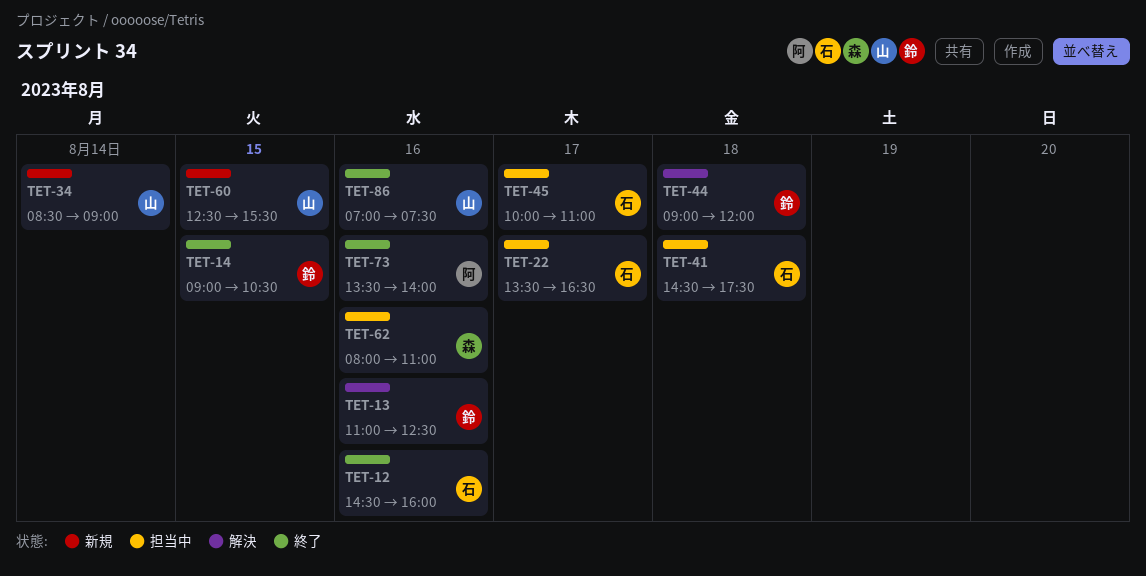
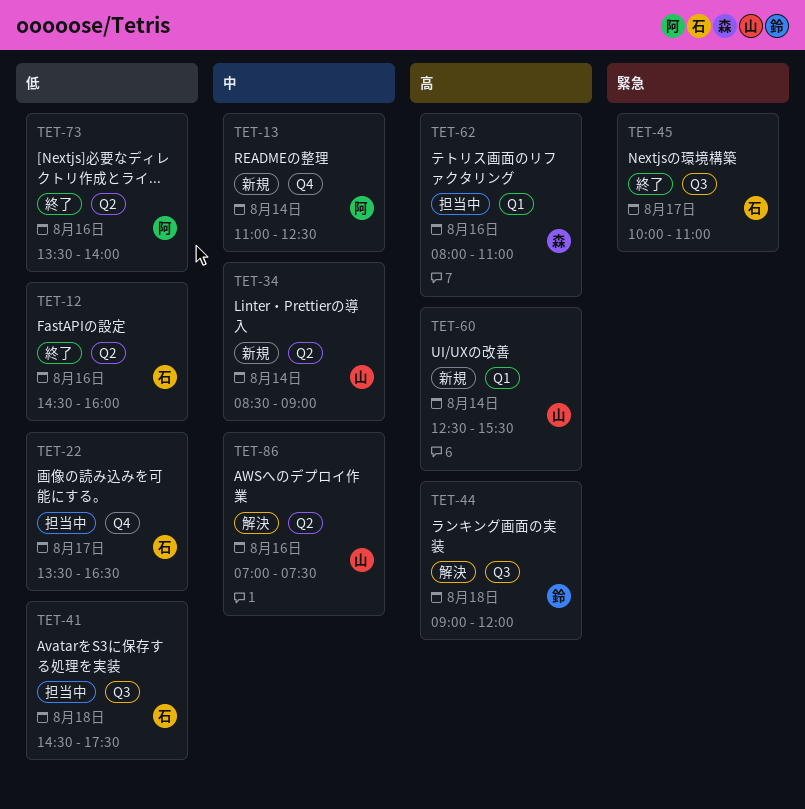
TET-13, status: 解決 -> 新規
TET-13, owner: 鈴 -> 阿
TET-13, day: Aug 16 -> Aug 14
TET-14: present -> none
TET-45, status: 担当中 -> 終了
TET-60, day: Aug 15 -> Aug 14
TET-86, status: 終了 -> 解決

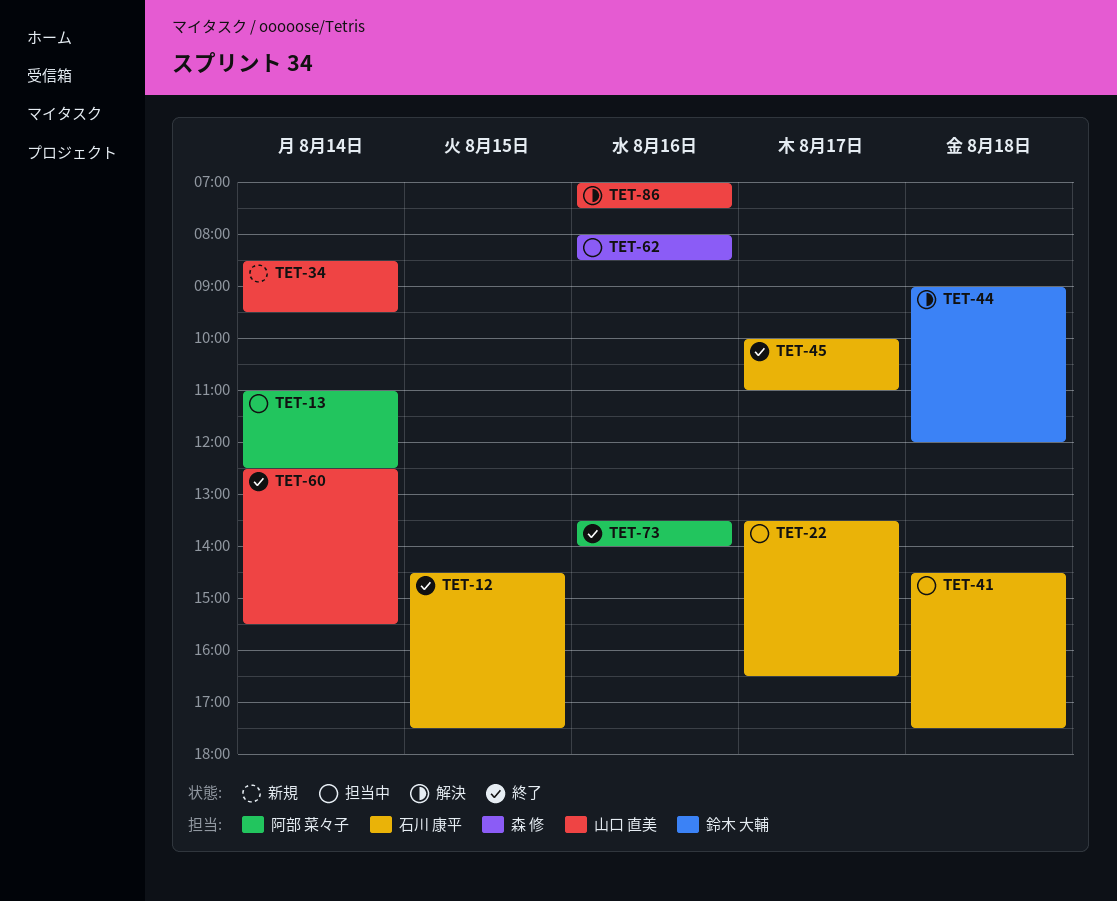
TET-12, day: Aug 16 -> Aug 15
TET-12, ends: 16:00 -> 17:30
TET-13, status: 新規 -> 担当中
TET-34, ends: 09:00 -> 09:30
TET-60, status: 新規 -> 終了
TET-62, ends: 11:00 -> 08:30

